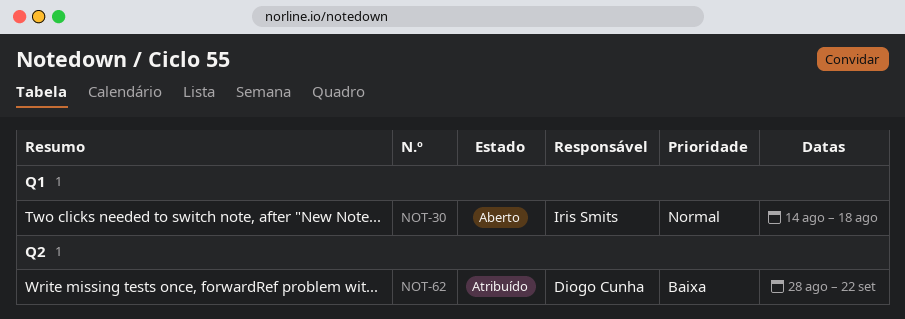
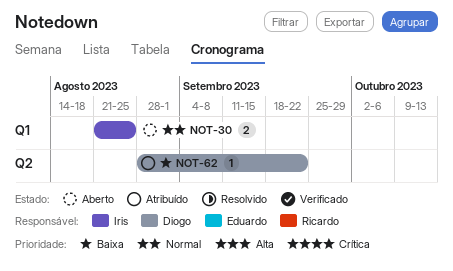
NOT-30, start: Aug 14 -> Aug 21
NOT-30, due: Aug 18 -> Aug 25

